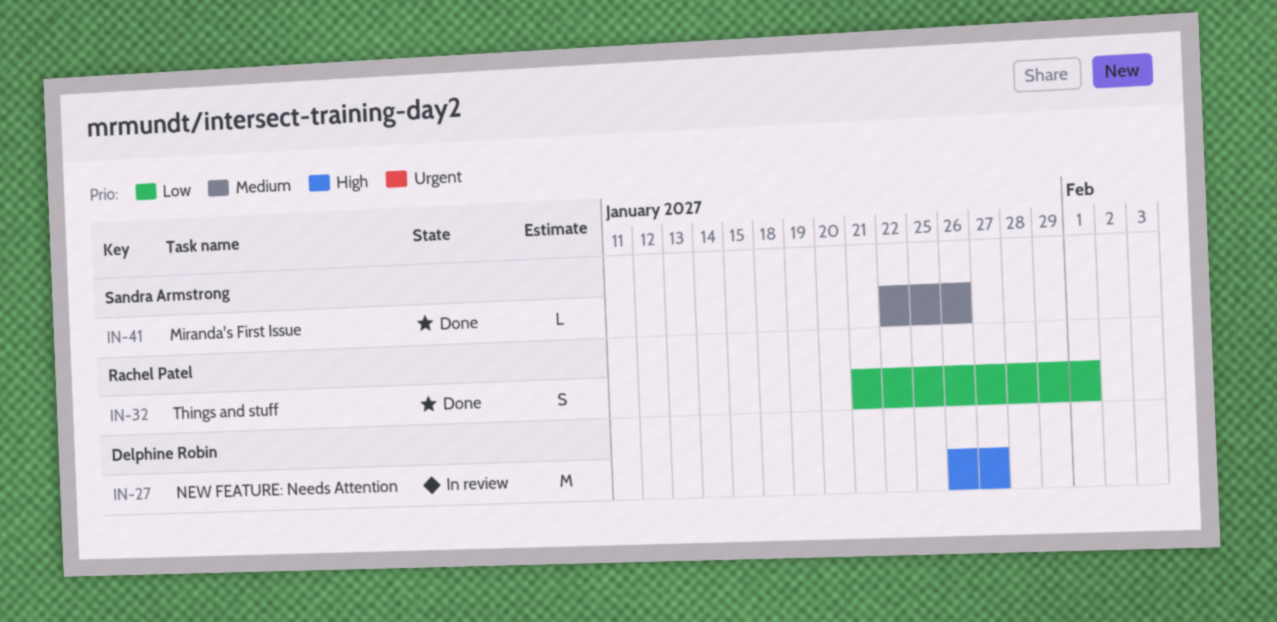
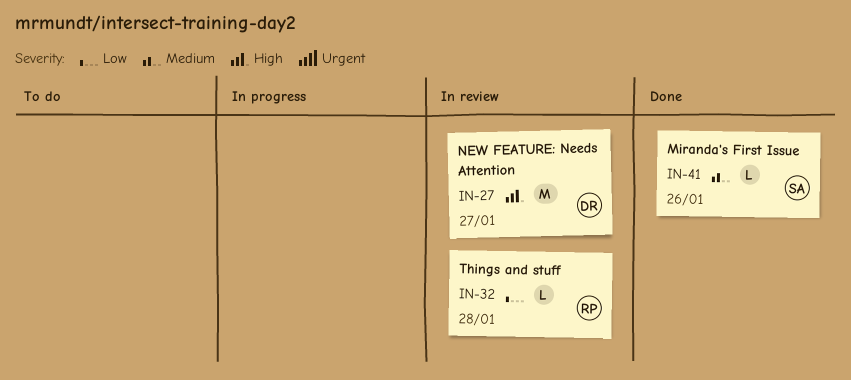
IN-32, status: Done -> In review
IN-32, estimate: S -> L
IN-32, due: Feb 1 -> Jan 28

